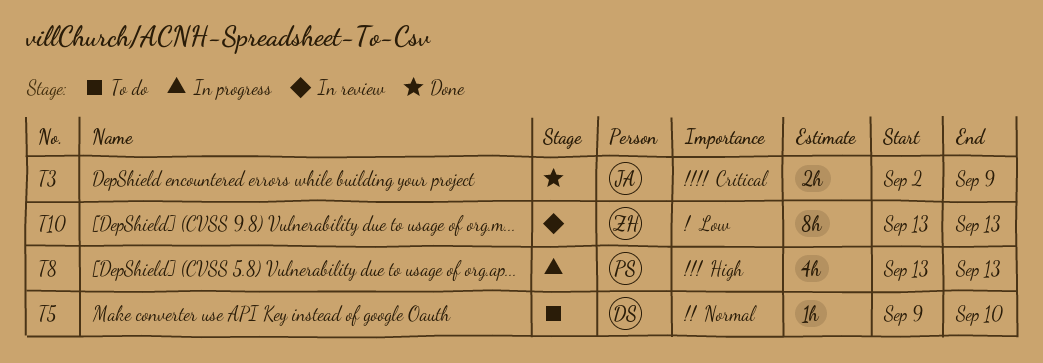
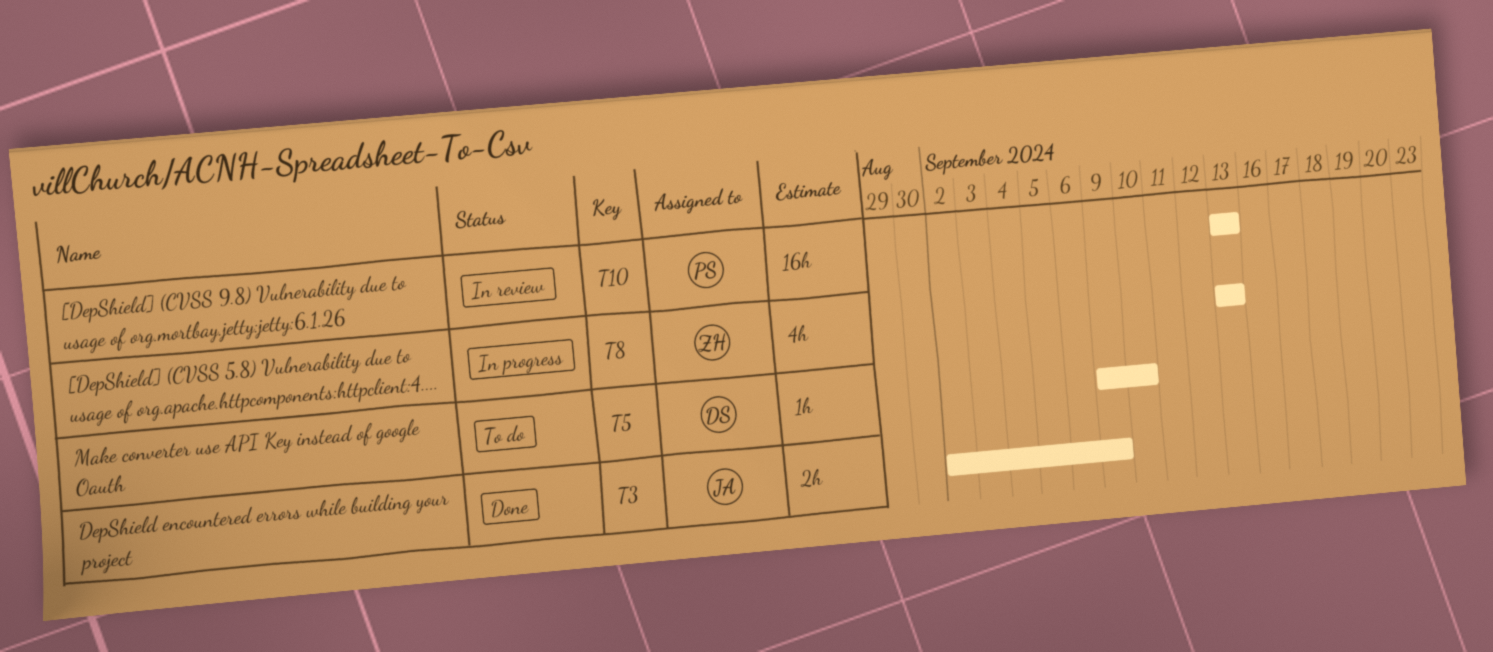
T8, owner: PS -> ZH
T10, owner: ZH -> PS
T10, estimate: 8h -> 16h

